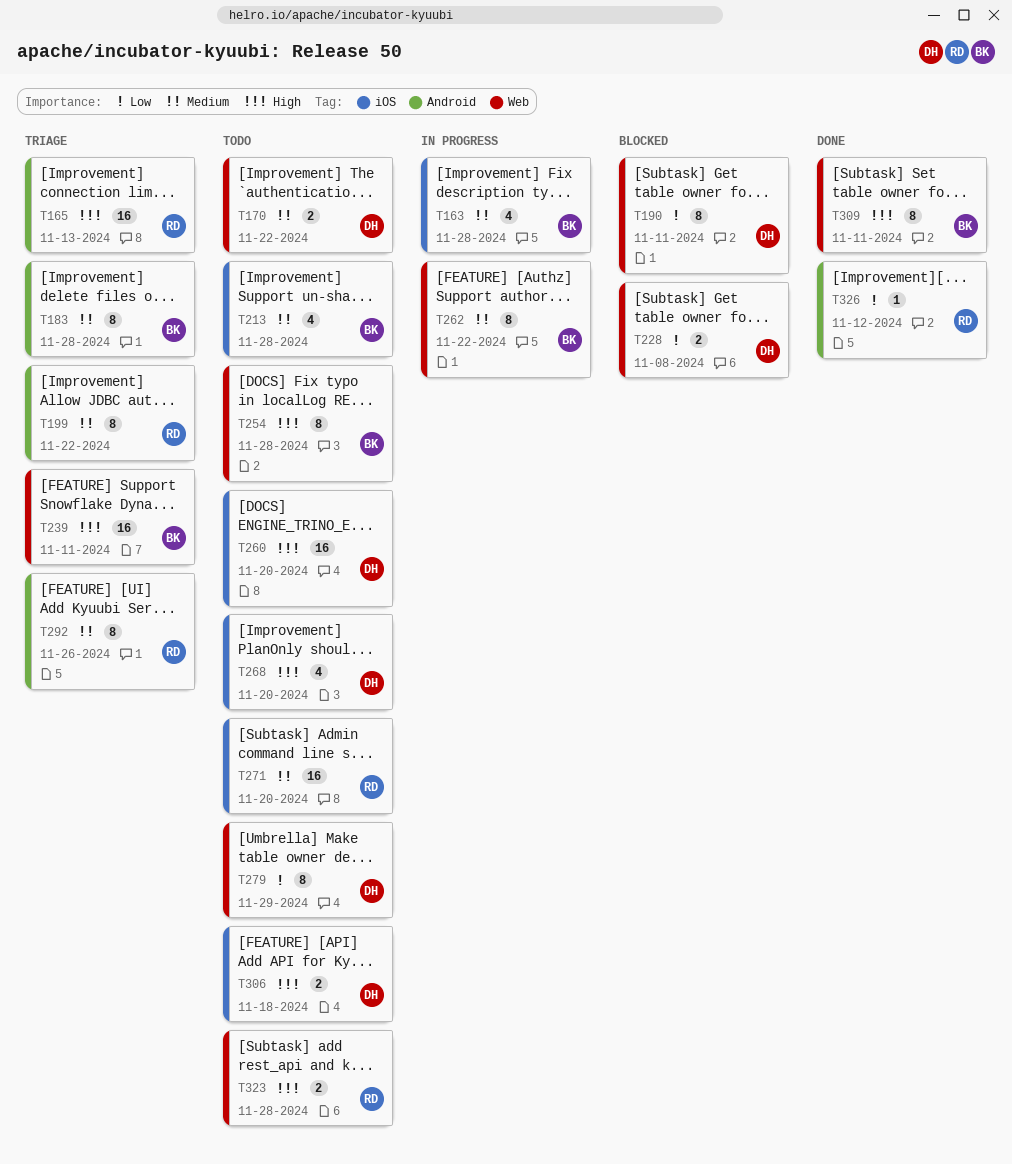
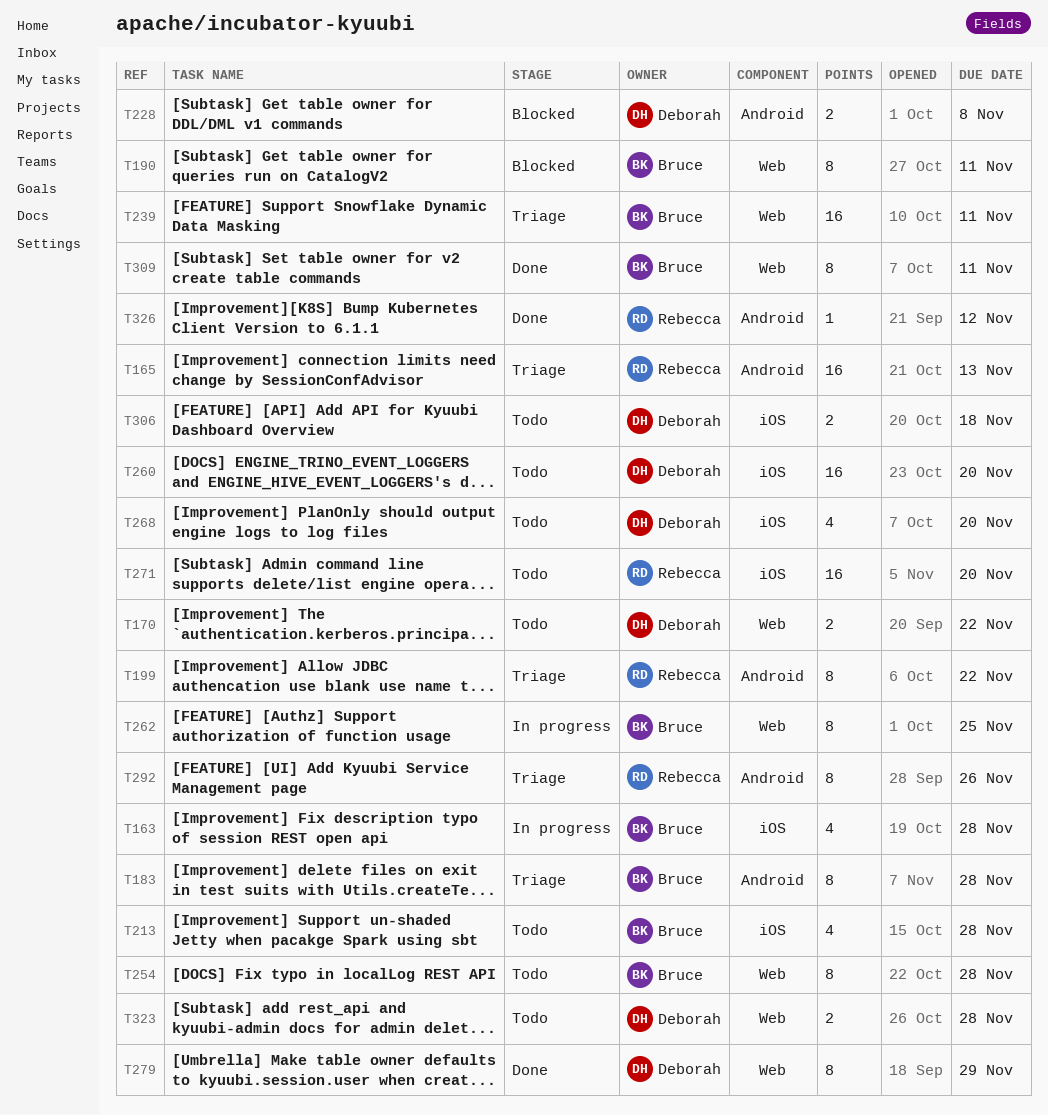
T190, owner: Deborah -> Bruce
T228, label: Web -> Android
T262, due: Nov 22 -> Nov 25
T279, status: Todo -> Done
T323, owner: Rebecca -> Deborah

